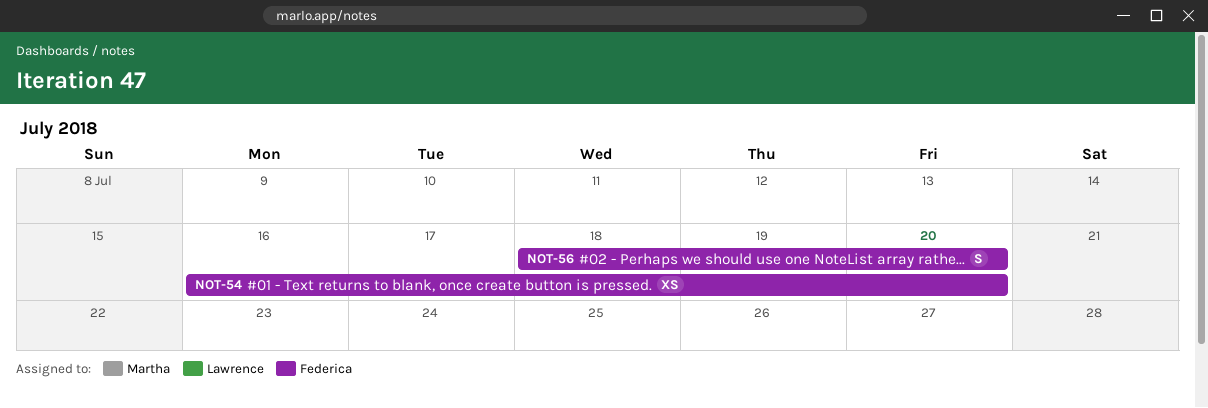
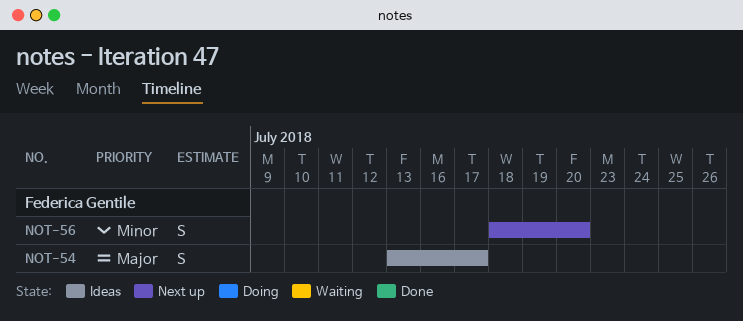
NOT-54, estimate: XS -> S
NOT-54, start: Jul 16 -> Jul 13
NOT-54, due: Jul 20 -> Jul 17

